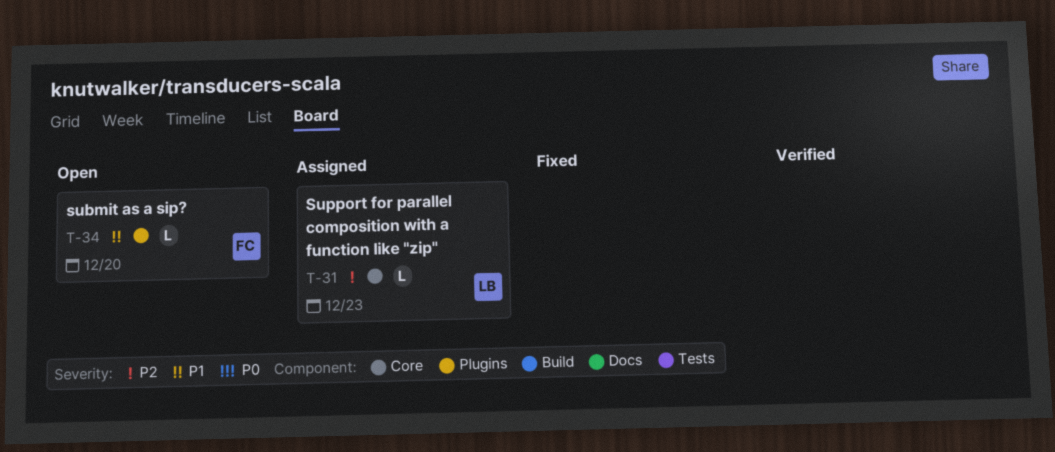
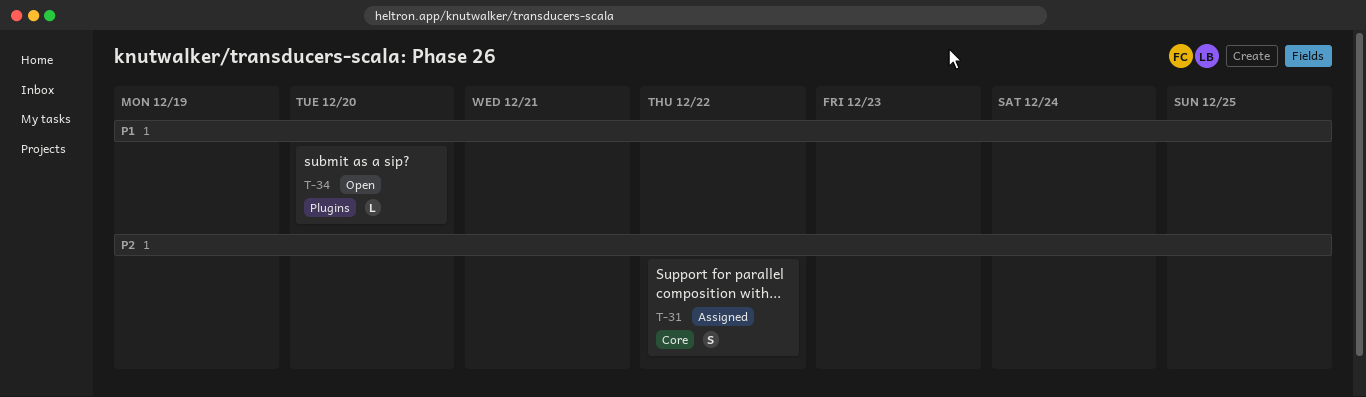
T-31, estimate: L -> S
T-31, due: Dec 23 -> Dec 22

